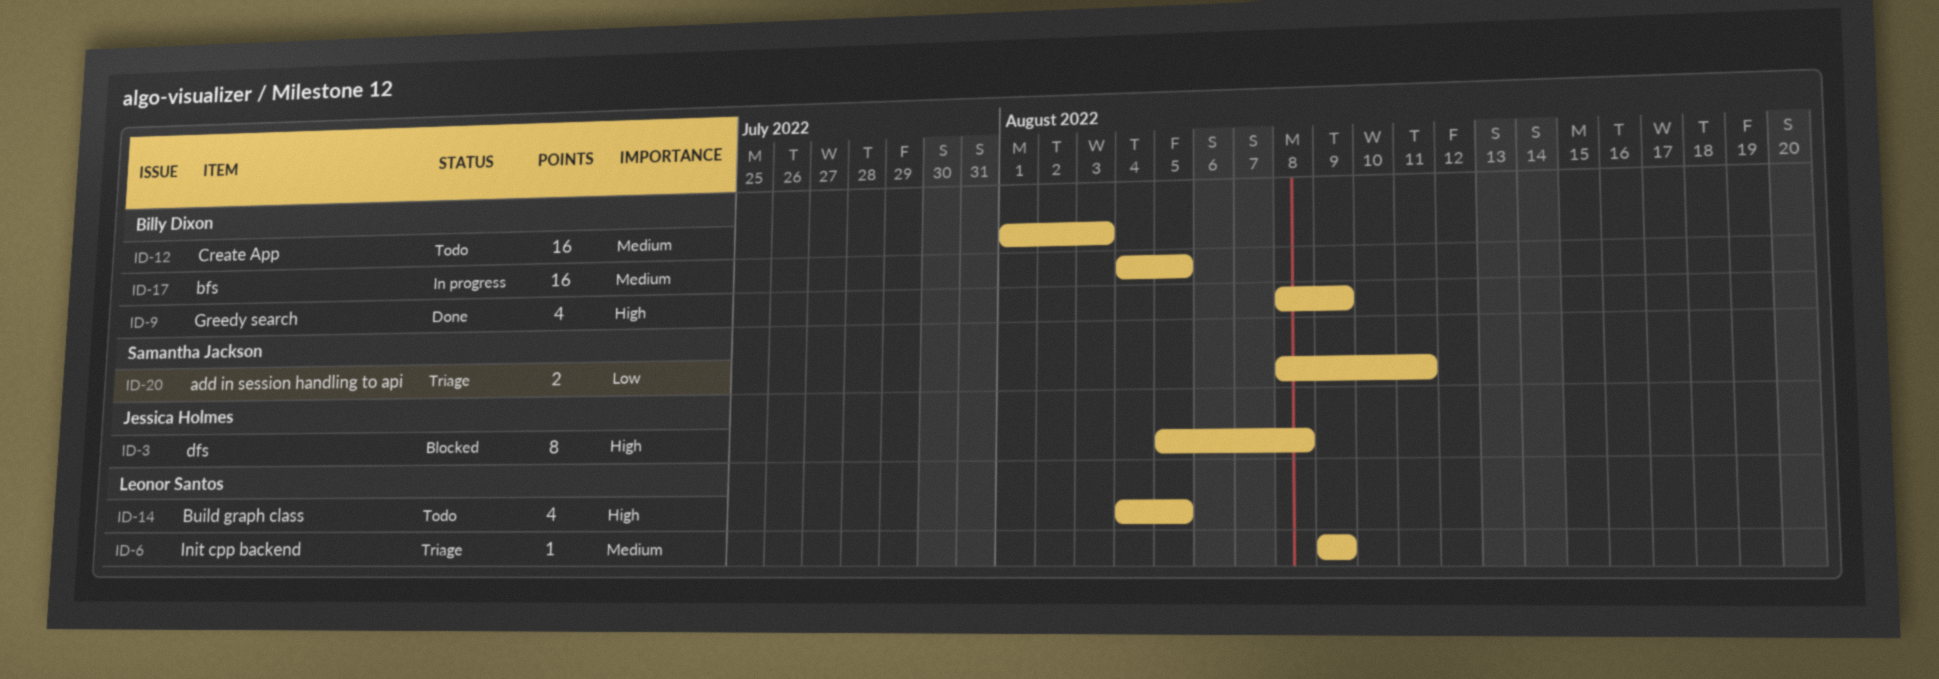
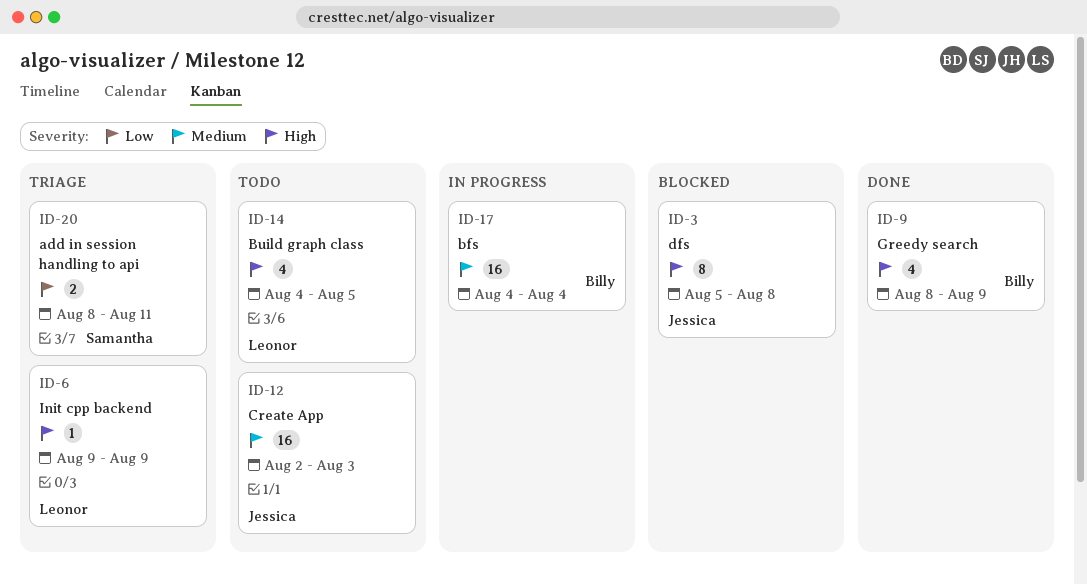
ID-6, priority: Medium -> High
ID-12, owner: Billy Dixon -> Jessica Holmes
ID-12, start: Aug 1 -> Aug 2
ID-17, due: Aug 5 -> Aug 4

